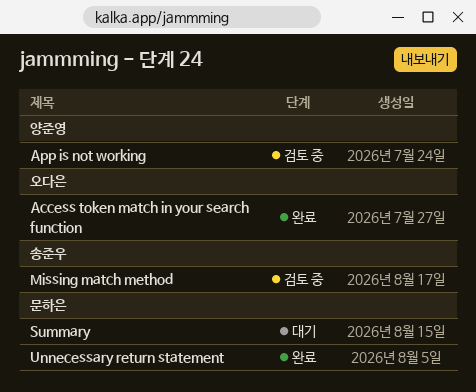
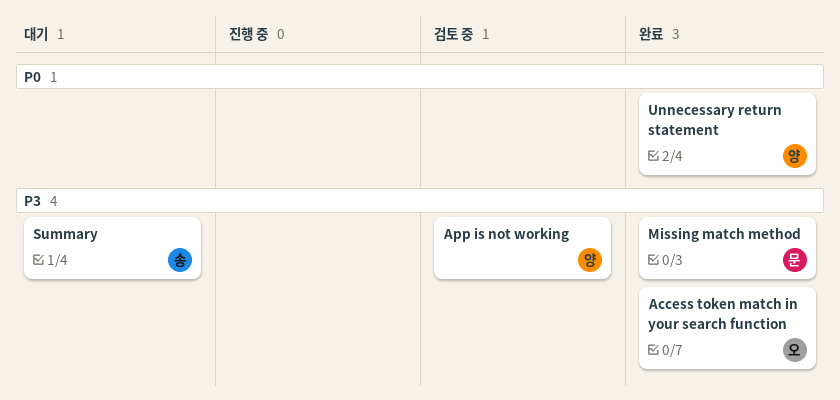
Missing match method, status: 검토 중 -> 완료
Missing match method, owner: 송준우 -> 문하은
Summary, owner: 문하은 -> 송준우
Unnecessary return statement, owner: 문하은 -> 양준영

